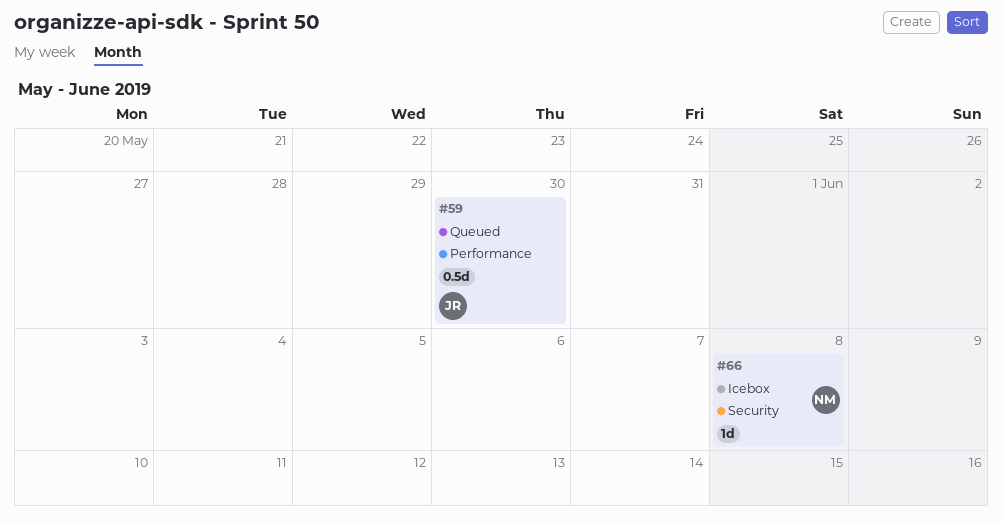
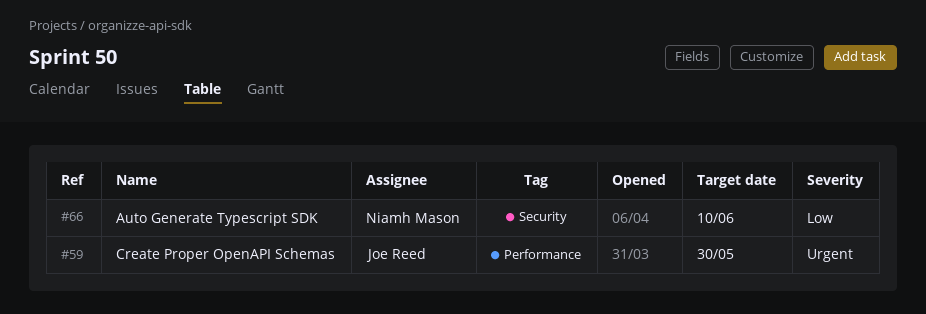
#66, due: Jun 8 -> Jun 10

